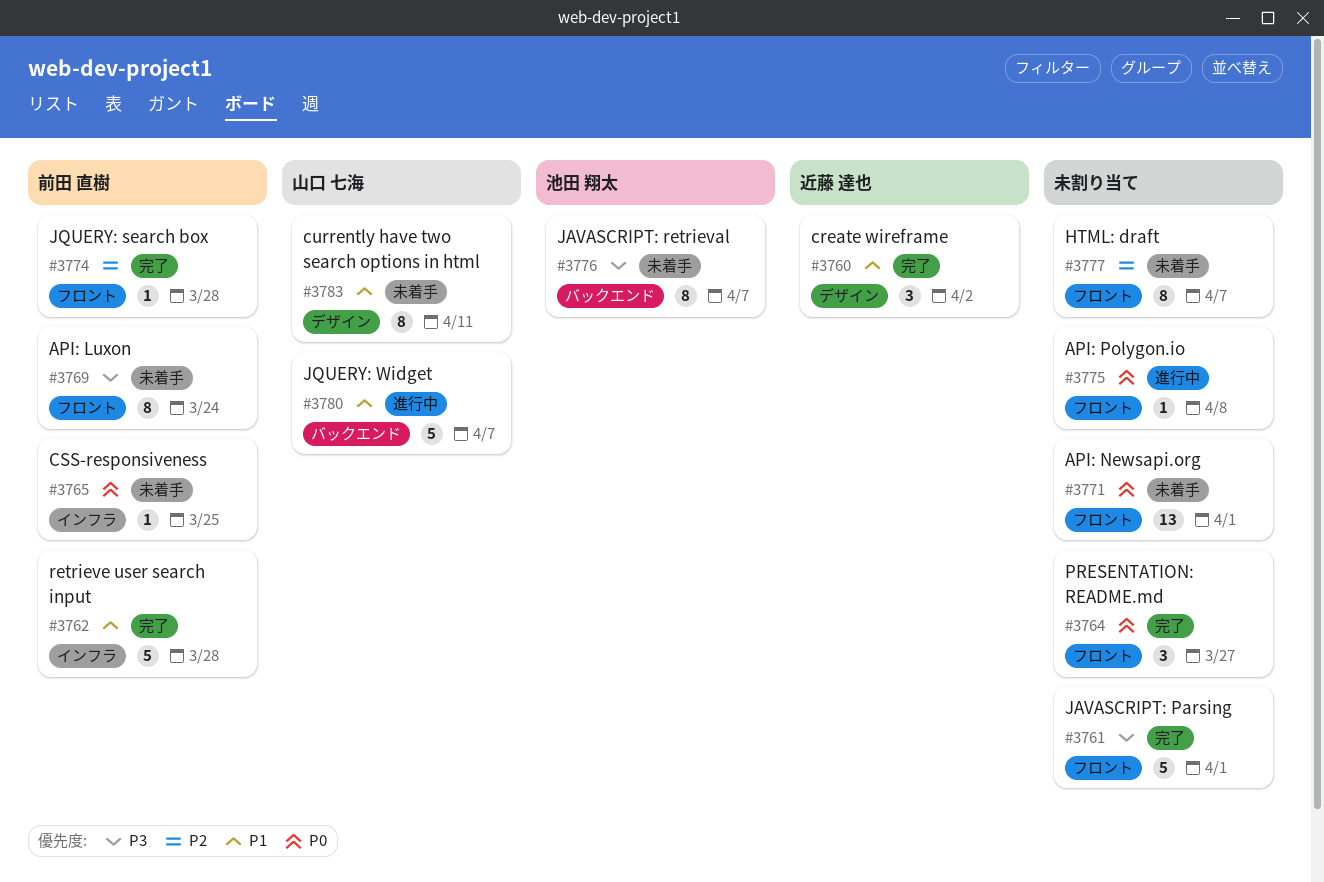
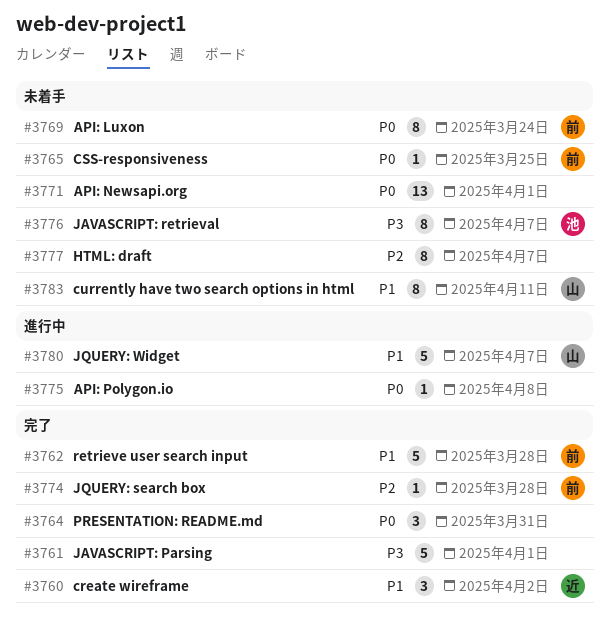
#3764, due: Mar 27 -> Mar 31
#3769, priority: P3 -> P0

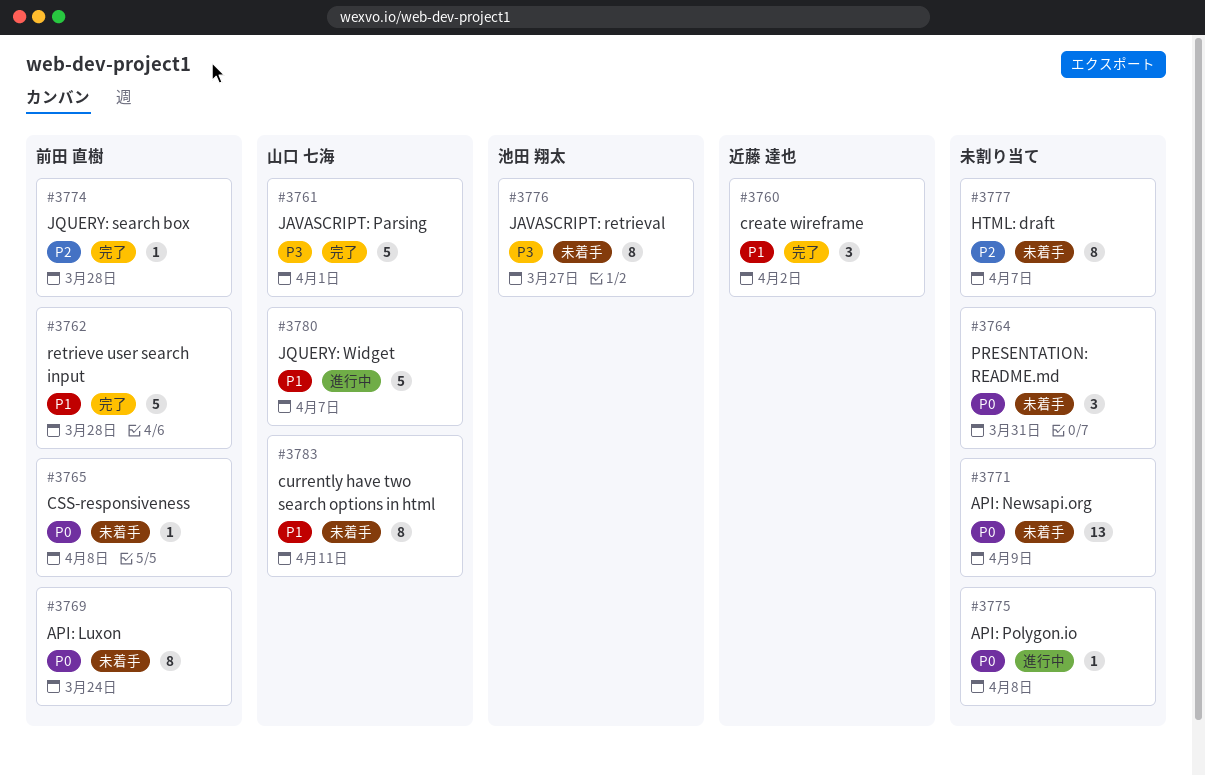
#3761, owner: none -> 山口 七海
#3764, status: 完了 -> 未着手
#3765, due: Mar 25 -> Apr 8
#3771, due: Apr 1 -> Apr 9
#3776, due: Apr 7 -> Mar 27

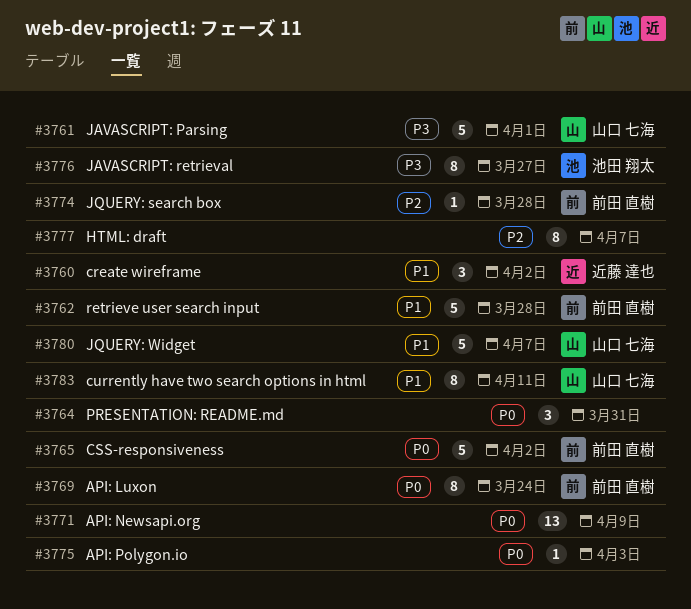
#3765, estimate: 1 -> 5
#3765, due: Apr 8 -> Apr 2
#3775, due: Apr 8 -> Apr 3

